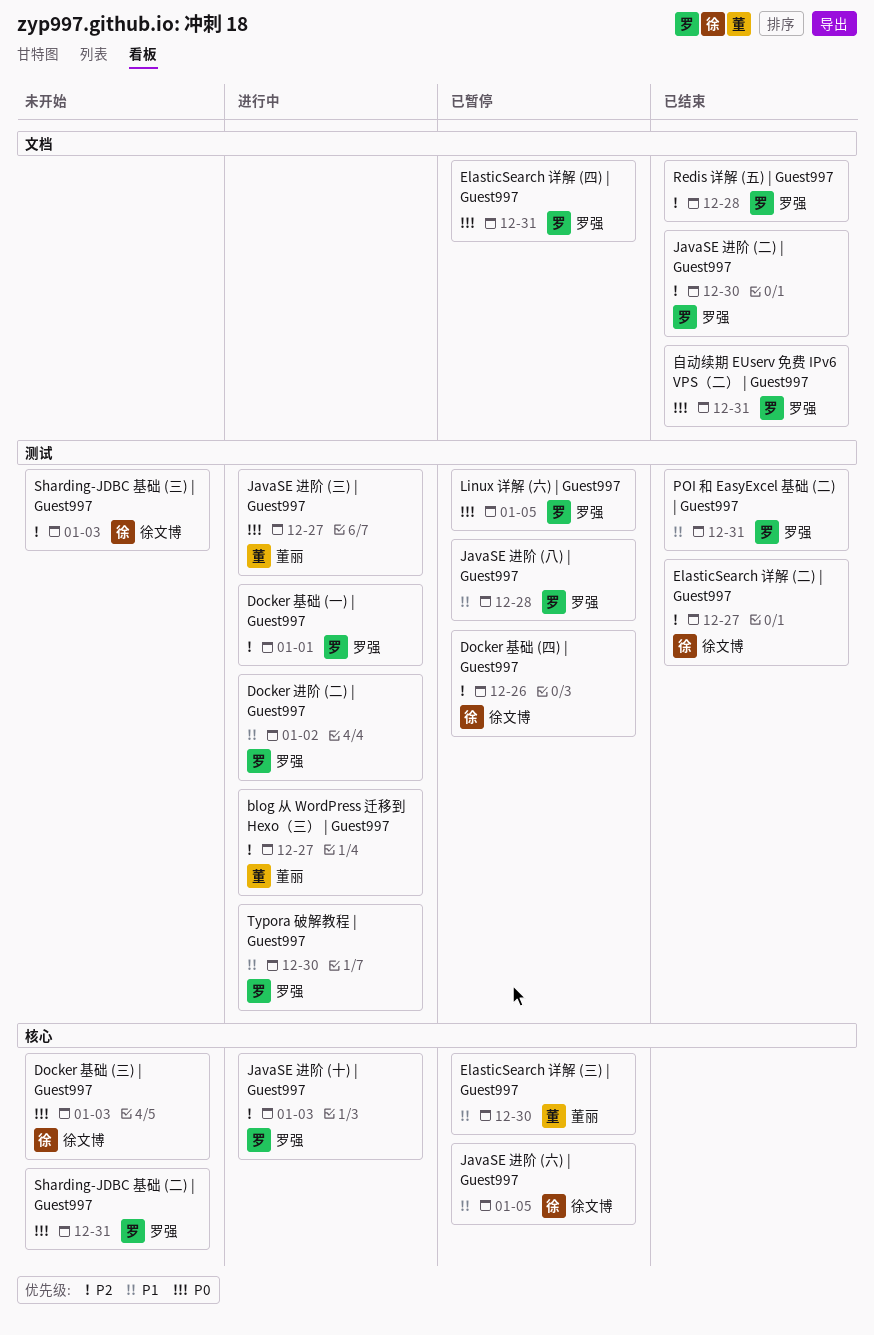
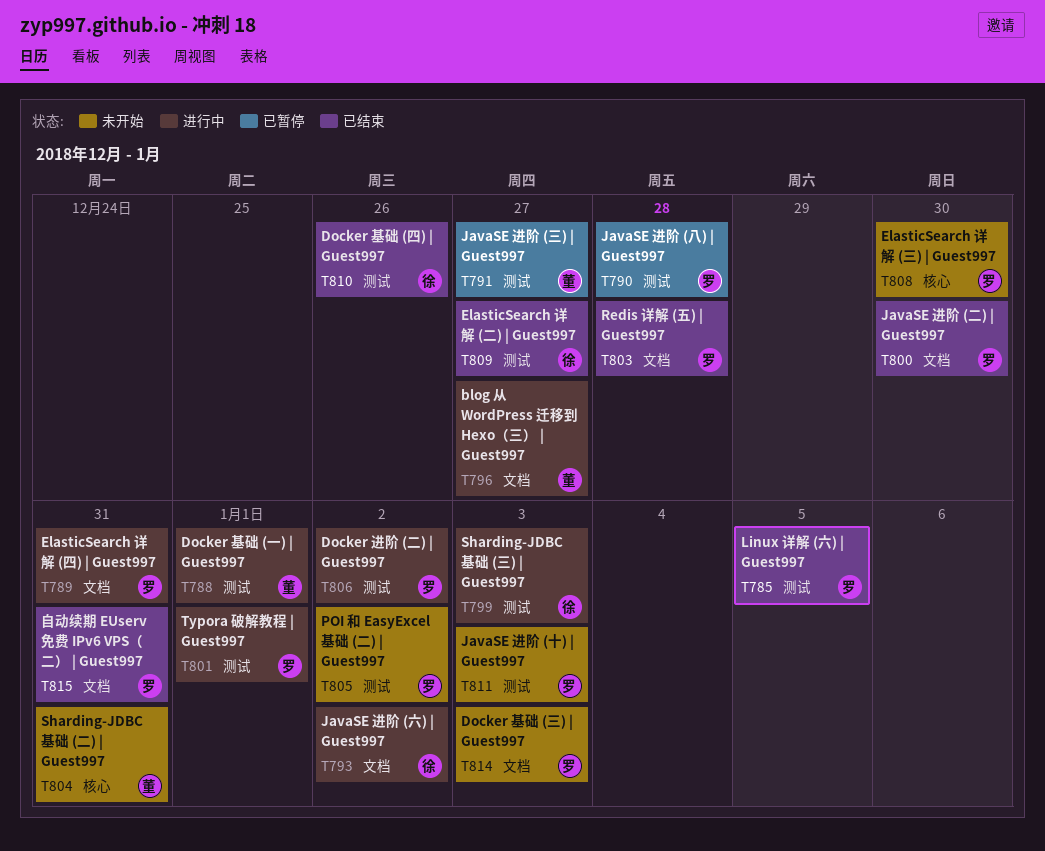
blog 从 WordPress 迁移到 Hexo（三） | Guest997, label: 测试 -> 文档
Docker 基础 (一) | Guest997, owner: 罗强 -> 董丽
Docker 基础 (三) | Guest997, owner: 徐文博 -> 罗强
Docker 基础 (三) | Guest997, label: 核心 -> 文档
Docker 基础 (四) | Guest997, status: 已暂停 -> 已结束
ElasticSearch 详解 (三) | Guest997, status: 已暂停 -> 未开始
ElasticSearch 详解 (三) | Guest997, owner: 董丽 -> 罗强
ElasticSearch 详解 (四) | Guest997, status: 已暂停 -> 进行中
JavaSE 进阶 (三) | Guest997, status: 进行中 -> 已暂停
JavaSE 进阶 (六) | Guest997, status: 已暂停 -> 进行中
JavaSE 进阶 (六) | Guest997, label: 核心 -> 文档
JavaSE 进阶 (六) | Guest997, due: Jan 5 -> Jan 2
JavaSE 进阶 (十) | Guest997, status: 进行中 -> 未开始
JavaSE 进阶 (十) | Guest997, label: 核心 -> 测试
Linux 详解 (六) | Guest997, status: 已暂停 -> 已结束
POI 和 EasyExcel 基础 (二) | Guest997, status: 已结束 -> 未开始
POI 和 EasyExcel 基础 (二) | Guest997, due: Dec 31 -> Jan 2
Sharding-JDBC 基础 (三) | Guest997, status: 未开始 -> 进行中
Sharding-JDBC 基础 (二) | Guest997, owner: 罗强 -> 董丽
Typora 破解教程 | Guest997, due: Dec 30 -> Jan 1

